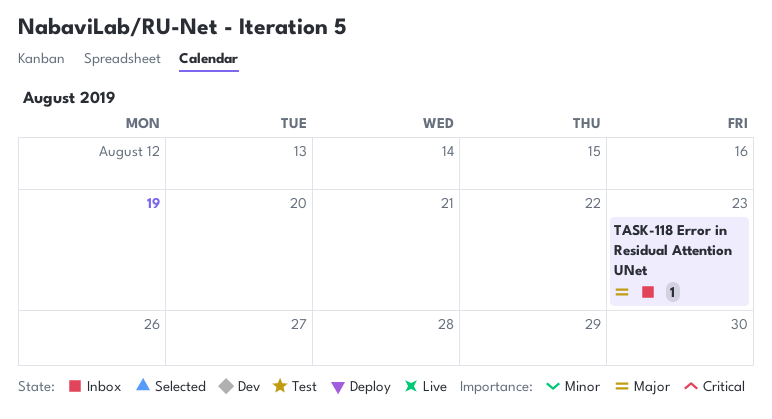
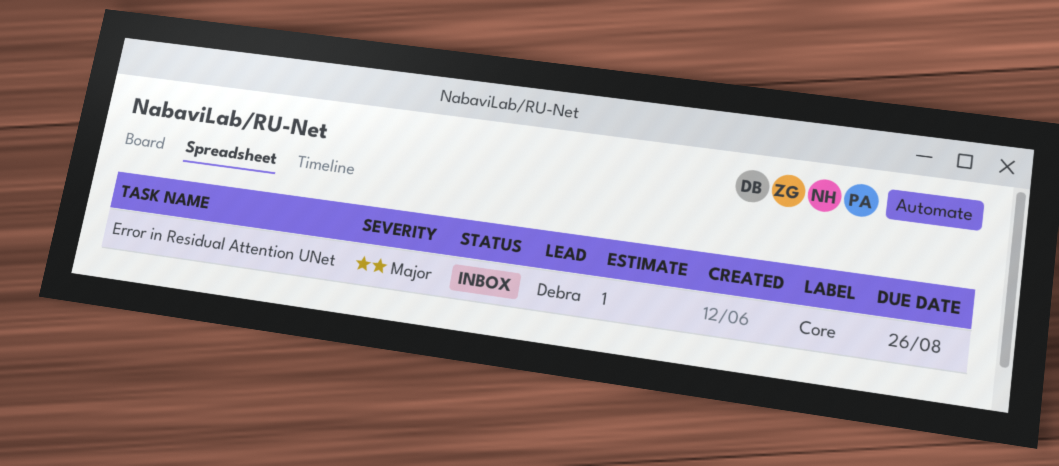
Error in Residual Attention UNet, due: Aug 23 -> Aug 26

